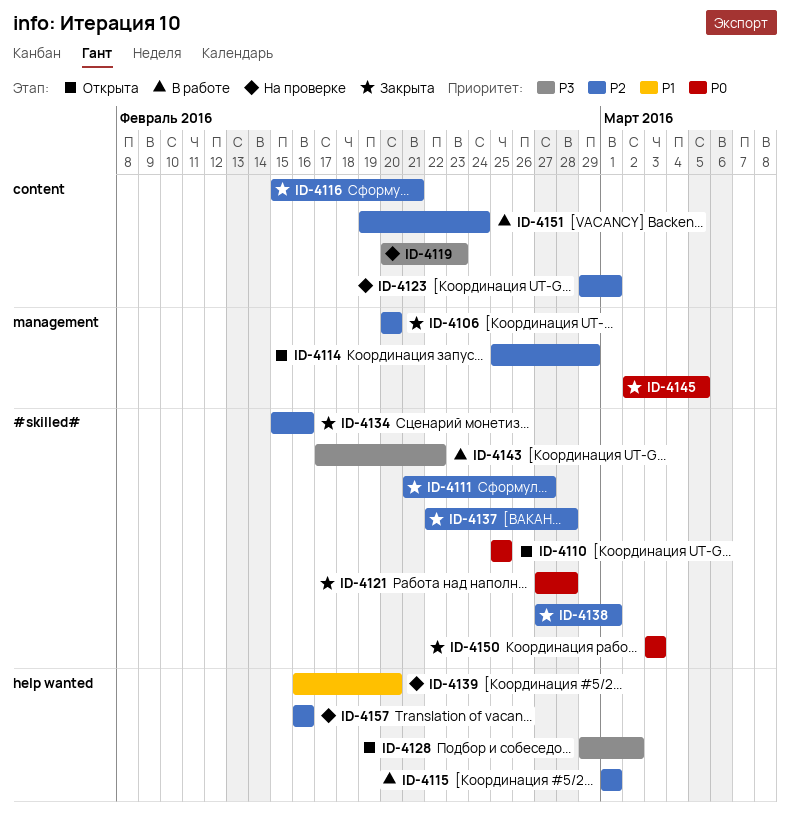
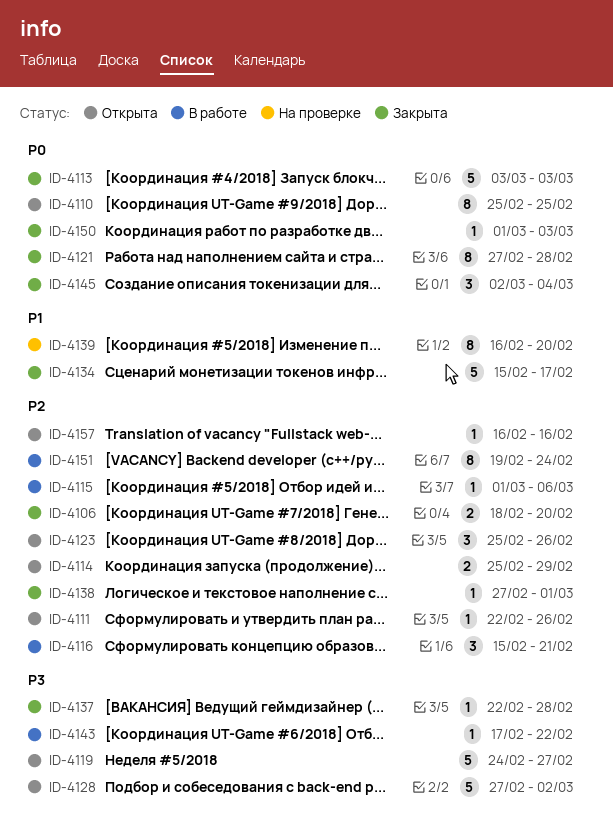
ID-4106, start: Feb 20 -> Feb 18
ID-4111, status: Закрыта -> Открыта
ID-4111, start: Feb 21 -> Feb 22
ID-4111, due: Feb 27 -> Feb 26
ID-4113: none -> present
ID-4115, due: Mar 1 -> Mar 6
ID-4116, status: Закрыта -> В работе
ID-4119, status: На проверке -> Открыта
ID-4119, start: Feb 20 -> Feb 24
ID-4119, due: Feb 23 -> Feb 27
ID-4123, status: На проверке -> Открыта
ID-4123, start: Feb 29 -> Feb 25
ID-4123, due: Mar 1 -> Feb 26
ID-4128, start: Feb 29 -> Feb 27
ID-4134, priority: P2 -> P1
ID-4134, due: Feb 16 -> Feb 17
ID-4137, priority: P2 -> P3
ID-4145, due: Mar 5 -> Mar 4
ID-4150, start: Mar 3 -> Mar 1
ID-4157, status: На проверке -> Открыта

